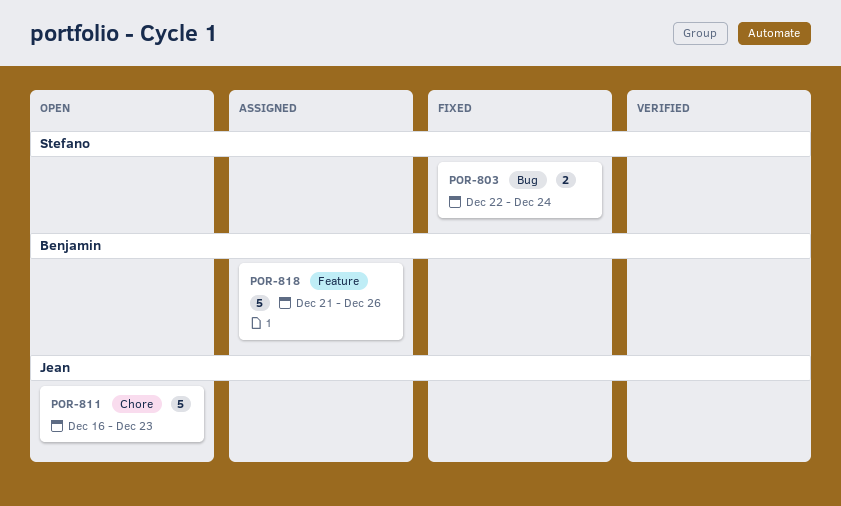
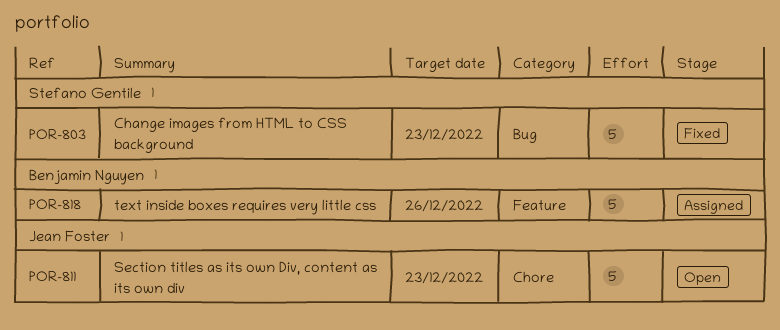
POR-803, estimate: 2 -> 5
POR-803, due: Dec 24 -> Dec 23

